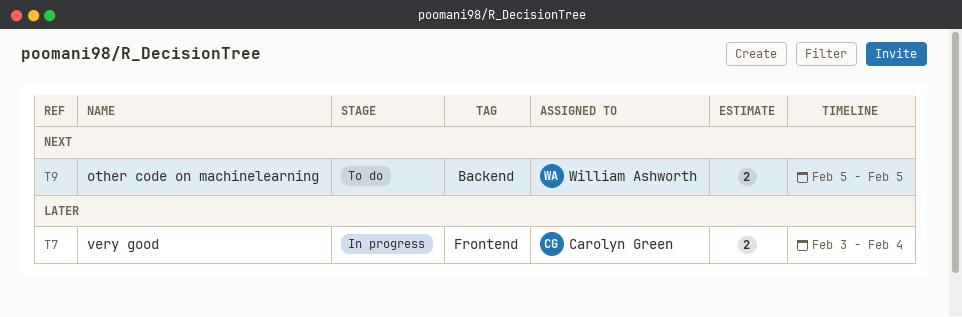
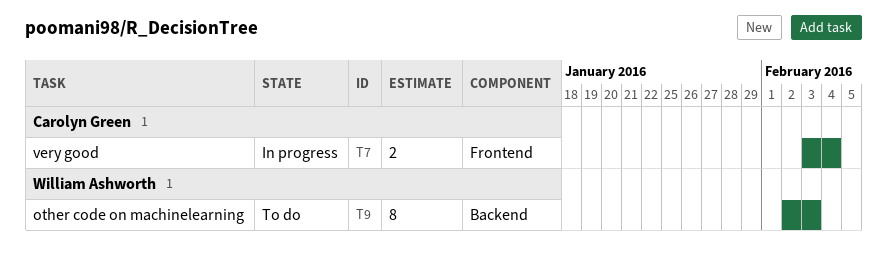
T9, estimate: 2 -> 8
T9, start: Feb 5 -> Feb 2
T9, due: Feb 5 -> Feb 3

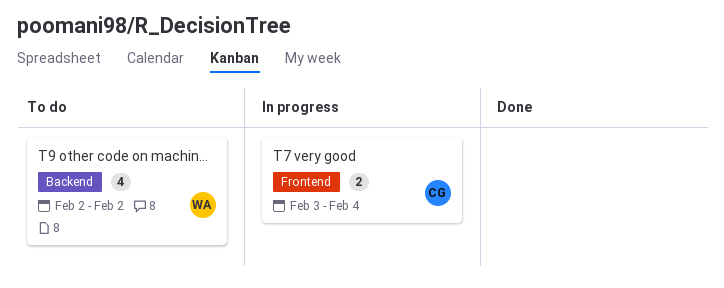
T9, estimate: 8 -> 4
T9, due: Feb 3 -> Feb 2

